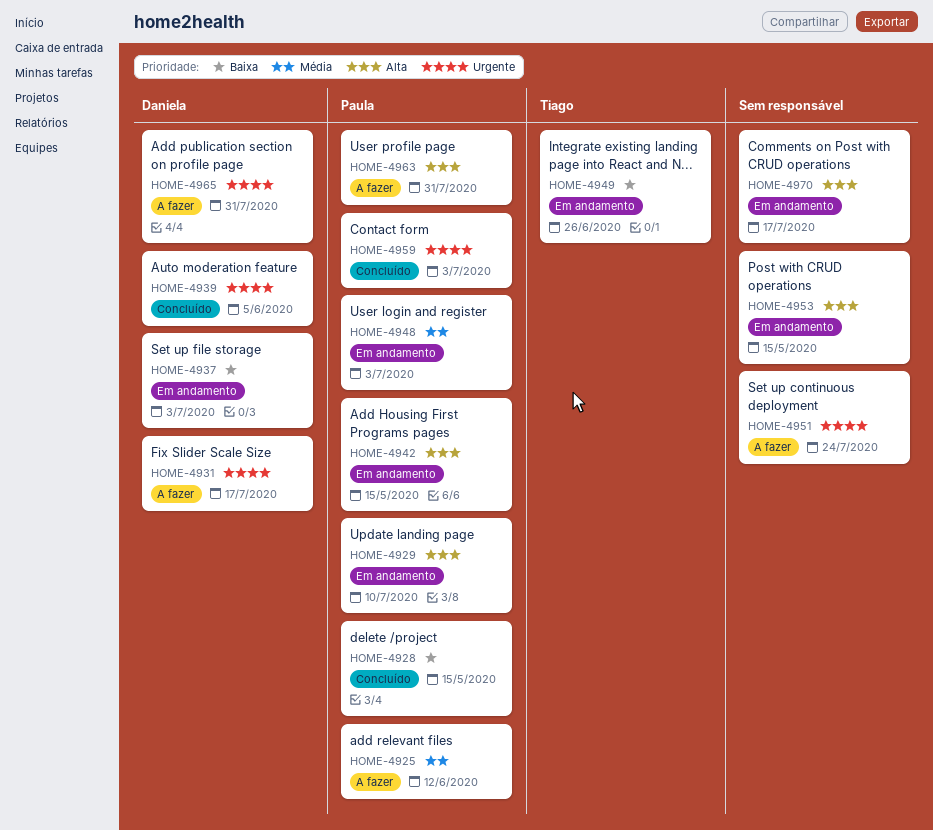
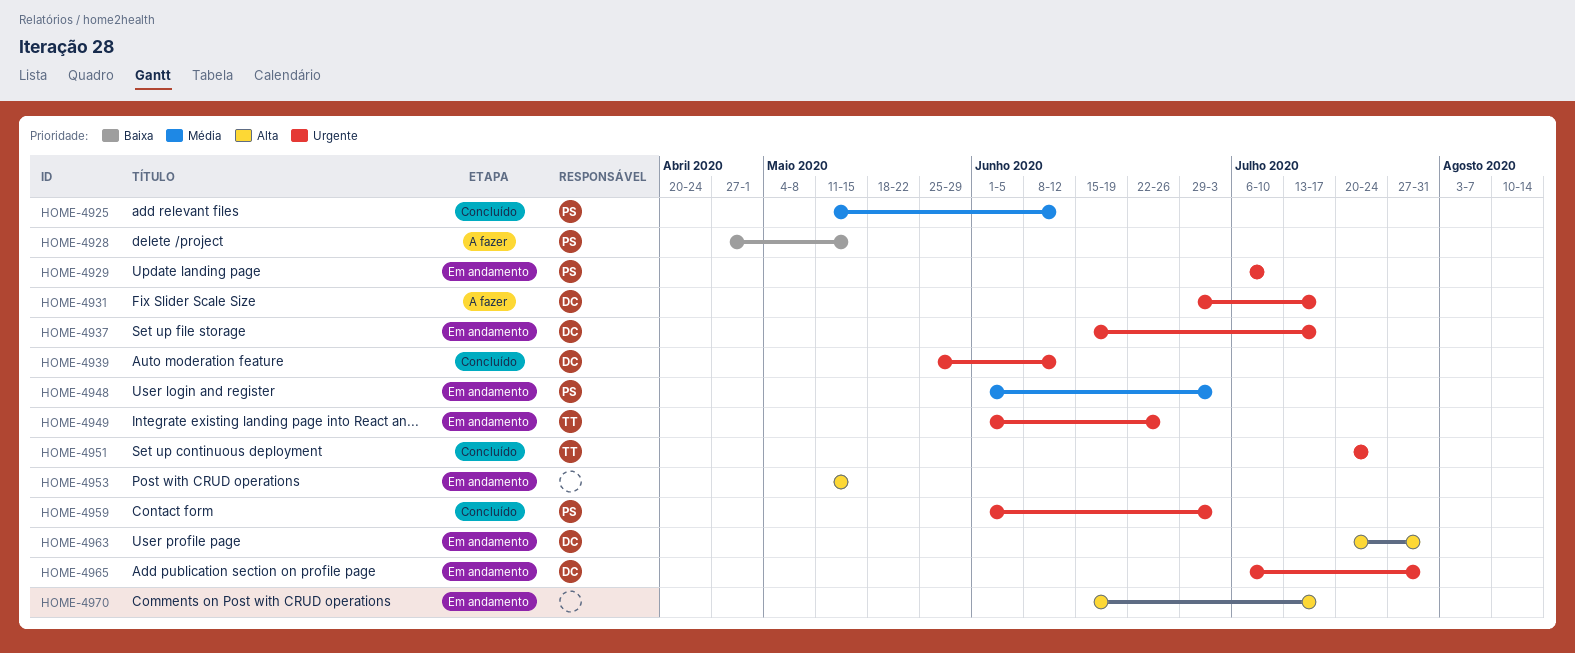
HOME-4925, status: A fazer -> Concluído
HOME-4928, status: Concluído -> A fazer
HOME-4929, priority: Alta -> Urgente
HOME-4937, priority: Baixa -> Urgente
HOME-4937, due: Jul 3 -> Jul 17
HOME-4939, due: Jun 5 -> Jun 12
HOME-4942: present -> none
HOME-4949, priority: Baixa -> Urgente
HOME-4951, status: A fazer -> Concluído
HOME-4951, owner: none -> Tiago
HOME-4963, status: A fazer -> Em andamento
HOME-4963, owner: Paula -> Daniela
HOME-4965, status: A fazer -> Em andamento

